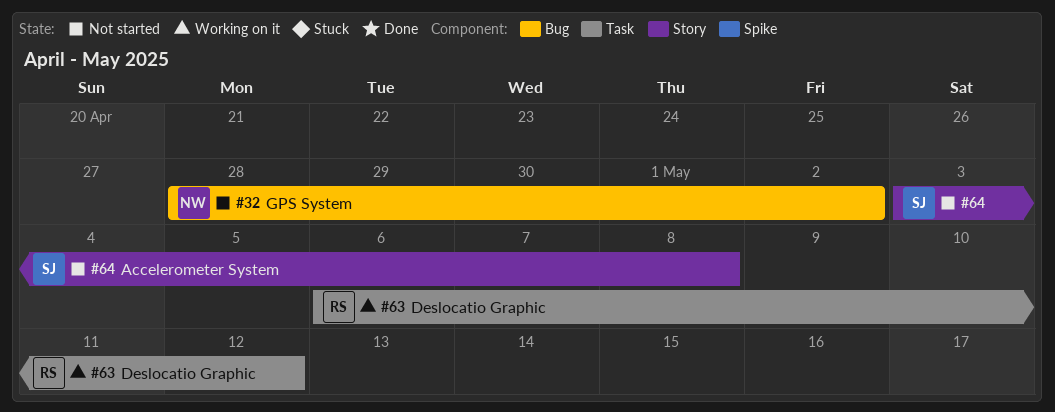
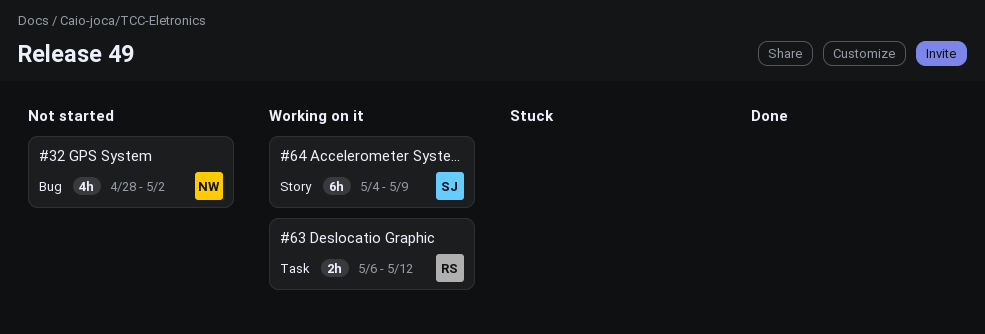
#64, status: Not started -> Working on it
#64, start: May 3 -> May 4
#64, due: May 8 -> May 9

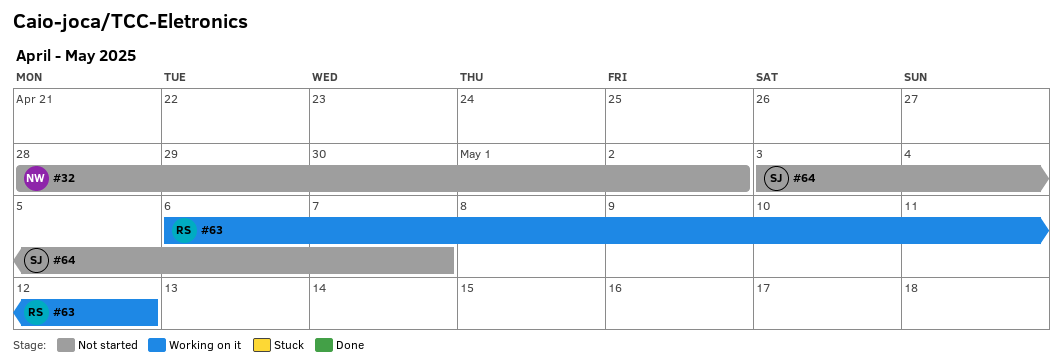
#64, status: Working on it -> Not started
#64, start: May 4 -> May 3
#64, due: May 9 -> May 7

